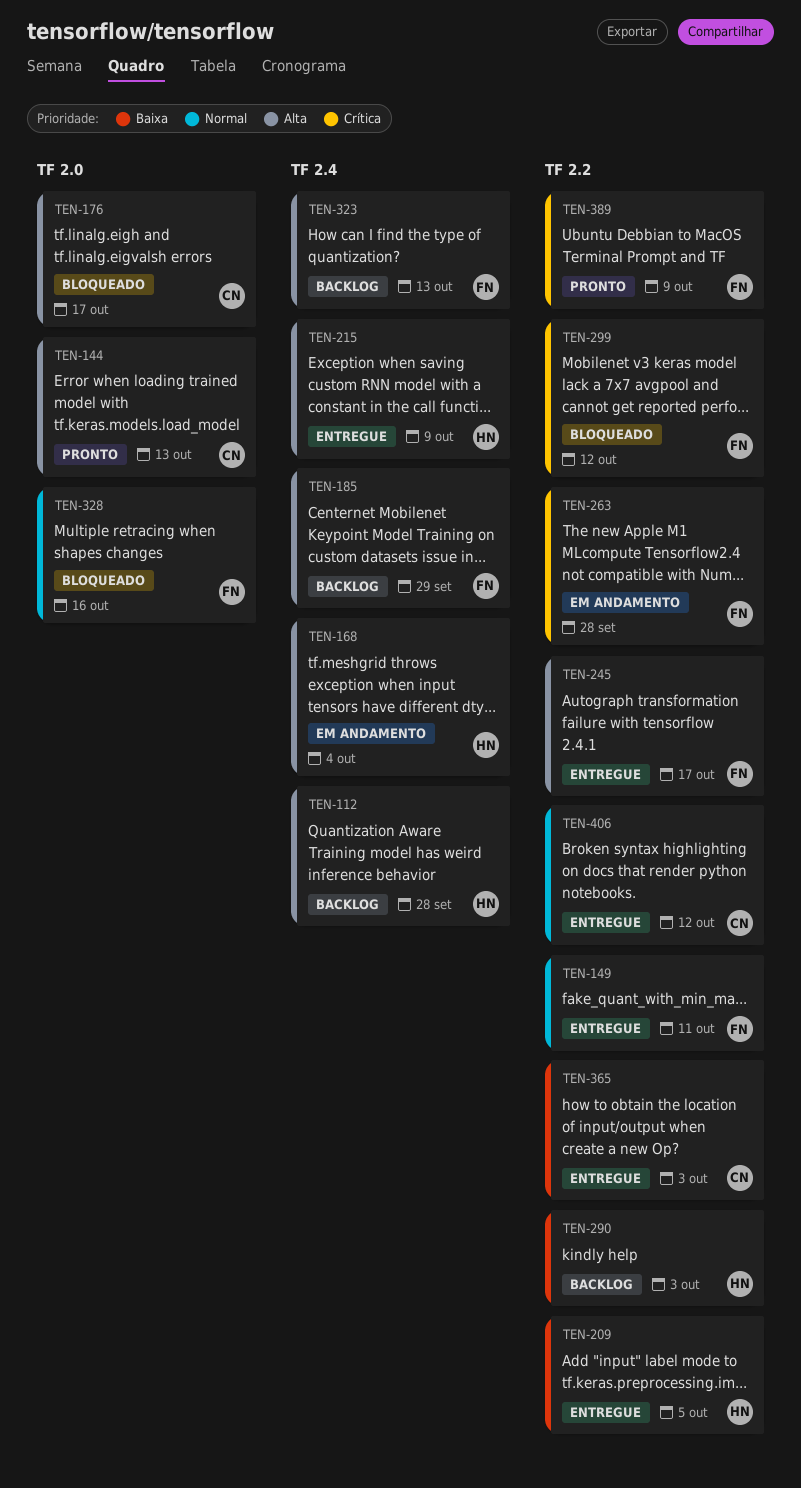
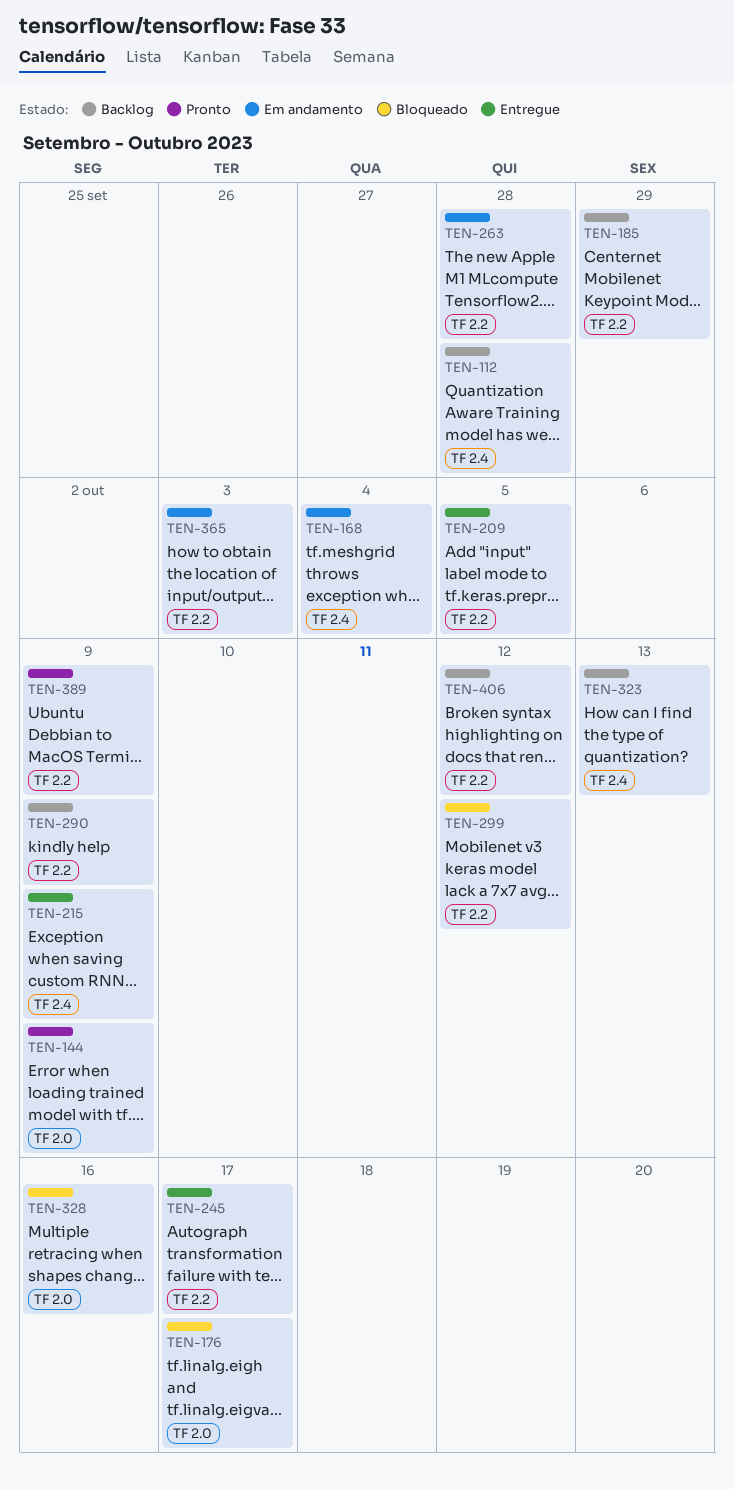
TEN-144, due: Oct 13 -> Oct 9
TEN-149: present -> none
TEN-185, label: TF 2.4 -> TF 2.2
TEN-290, due: Oct 3 -> Oct 9
TEN-365, status: Entregue -> Em andamento
TEN-406, status: Entregue -> Backlog

